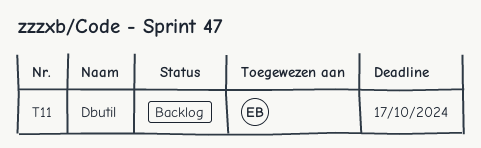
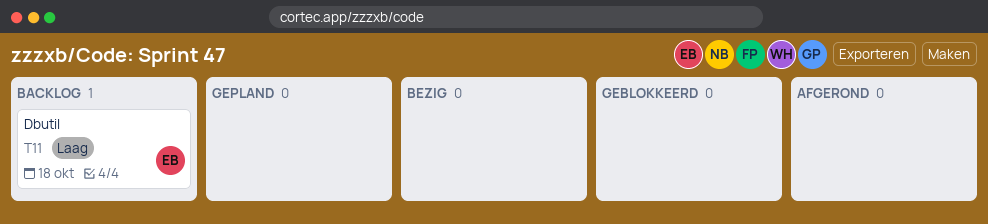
T11, due: Oct 17 -> Oct 18

